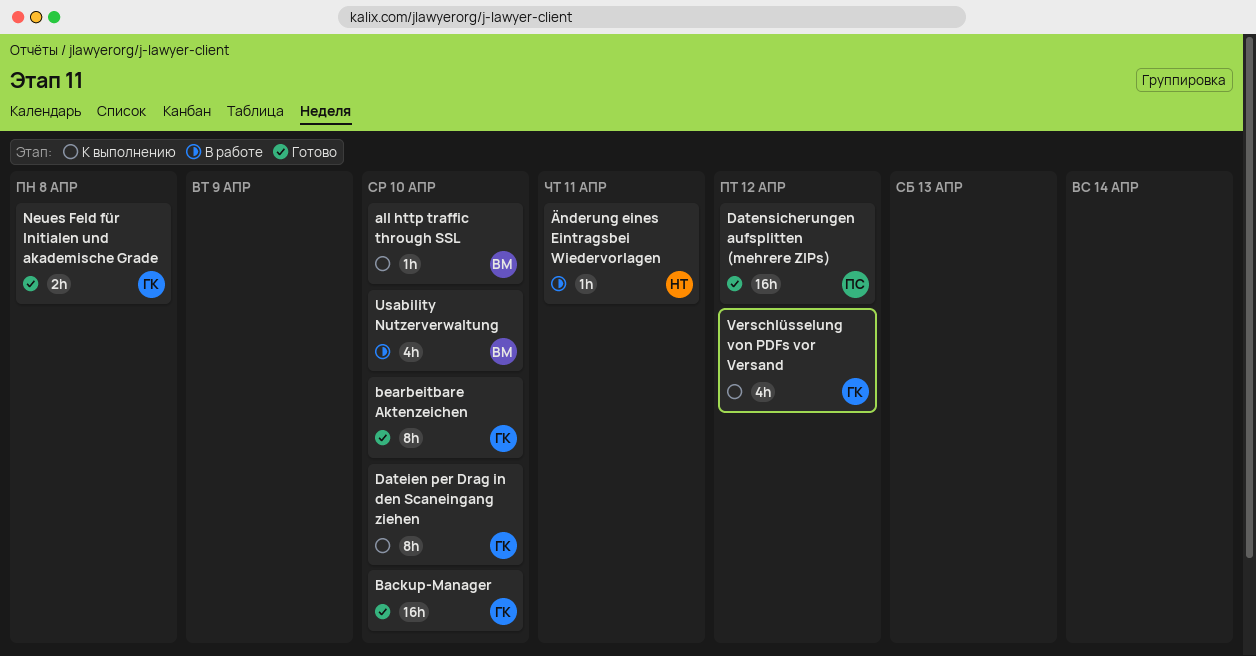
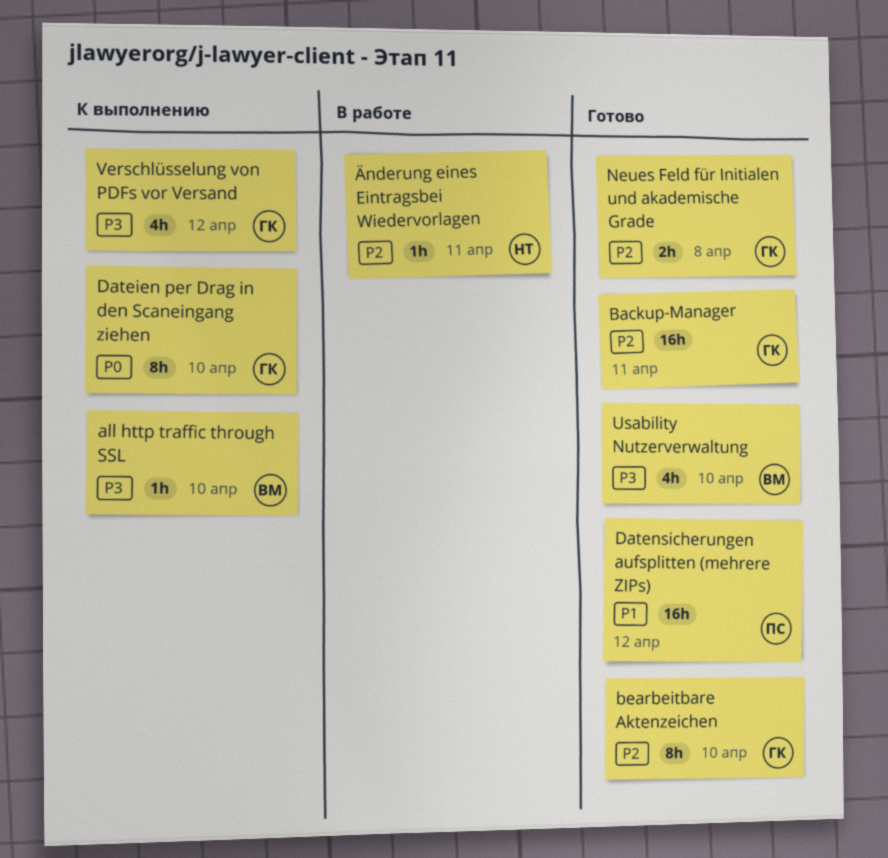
Backup-Manager, due: Apr 10 -> Apr 11
Usability Nutzerverwaltung, status: В работе -> Готово

